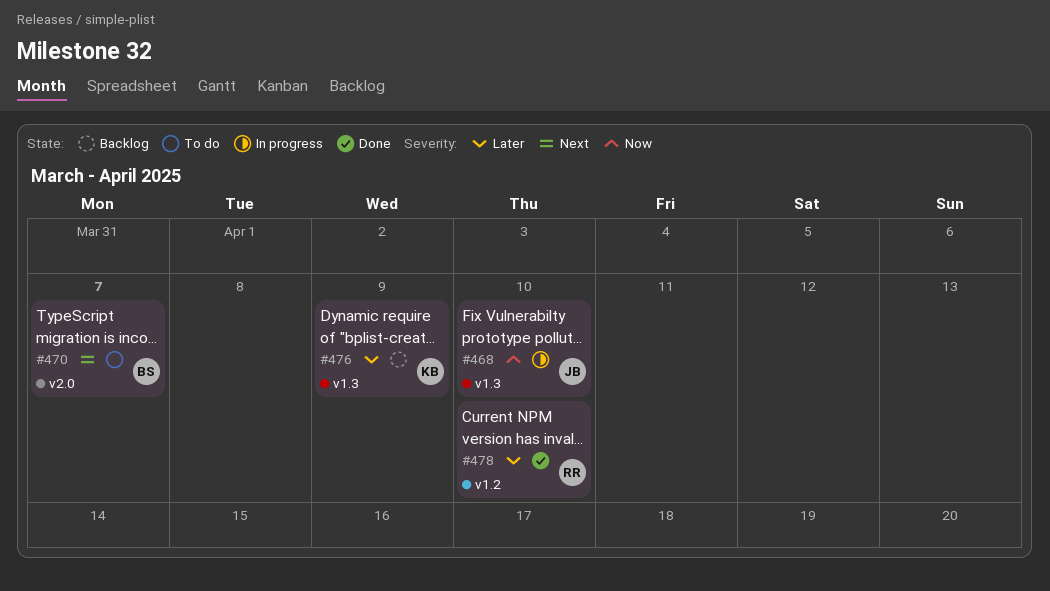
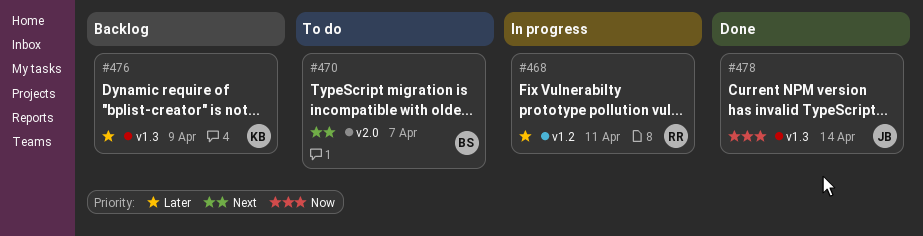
#468, owner: JB -> RR
#468, priority: Now -> Later
#468, label: v1.3 -> v1.2
#468, due: Apr 10 -> Apr 11
#478, owner: RR -> JB
#478, priority: Later -> Now
#478, label: v1.2 -> v1.3
#478, due: Apr 10 -> Apr 14

